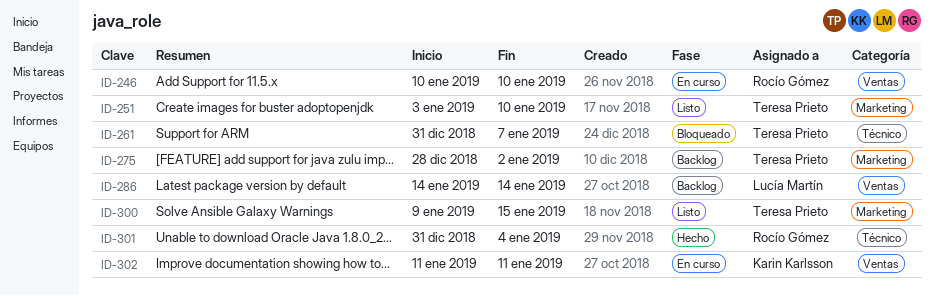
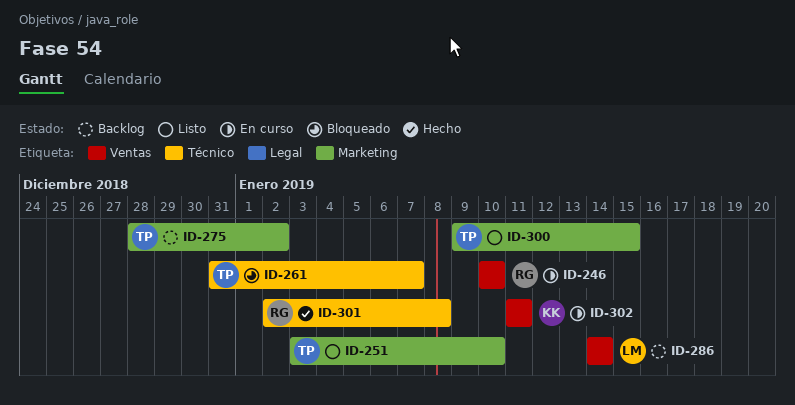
ID-301, start: Dec 31 -> Jan 2
ID-301, due: Jan 4 -> Jan 8

